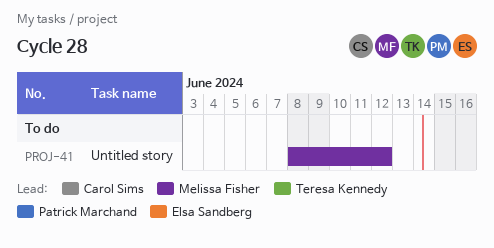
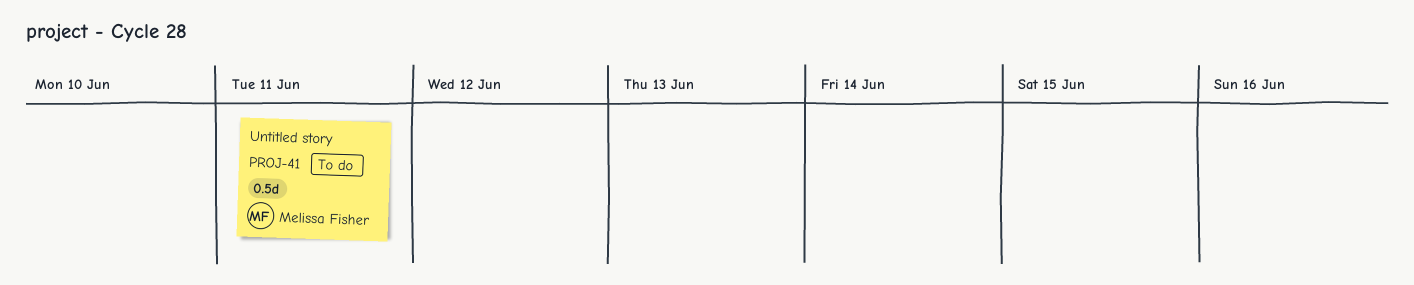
PROJ-41, due: Jun 12 -> Jun 11

